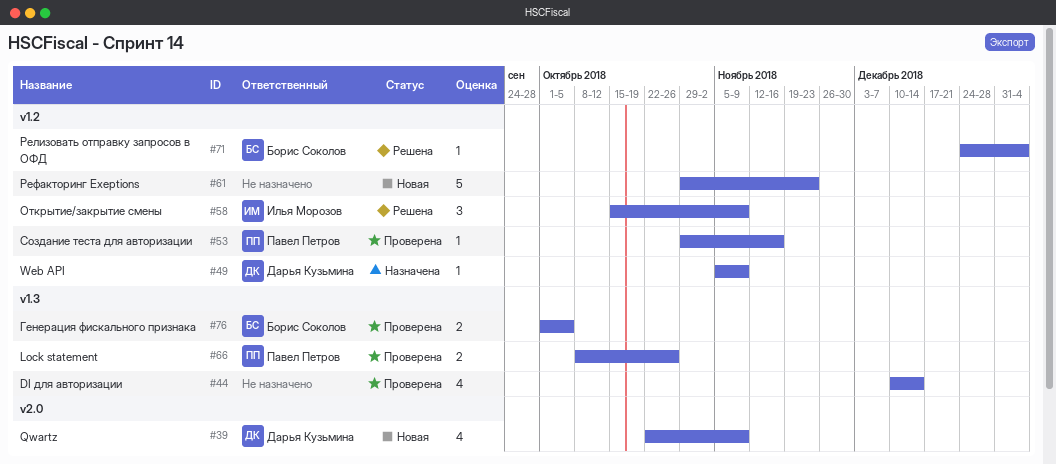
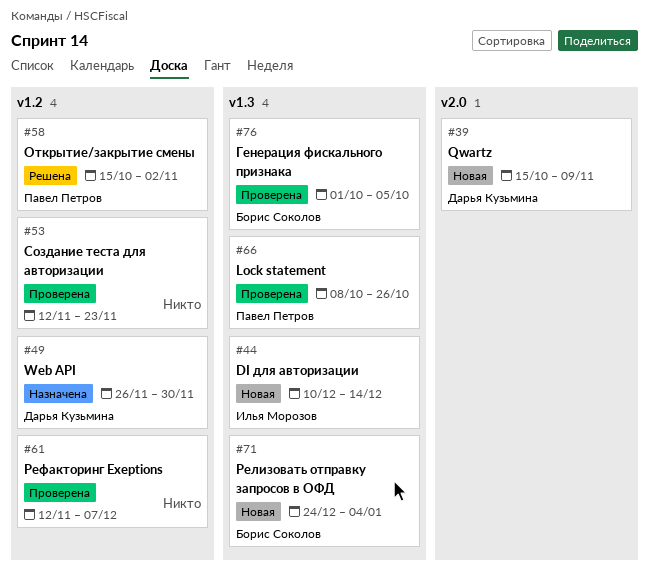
#39, start: Oct 22 -> Oct 15
#44, status: Проверена -> Новая
#44, owner: none -> Илья Морозов
#49, start: Nov 5 -> Nov 26
#49, due: Nov 9 -> Nov 30
#53, owner: Павел Петров -> none
#53, start: Oct 29 -> Nov 12
#53, due: Nov 16 -> Nov 23
#58, owner: Илья Морозов -> Павел Петров
#58, due: Nov 9 -> Nov 2
#61, status: Новая -> Проверена
#61, start: Oct 29 -> Nov 12
#61, due: Nov 23 -> Dec 7
#71, status: Решена -> Новая
#71, label: v1.2 -> v1.3

